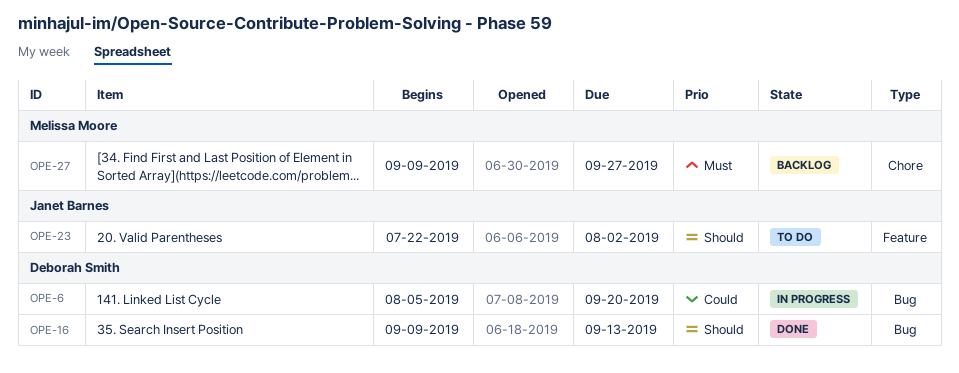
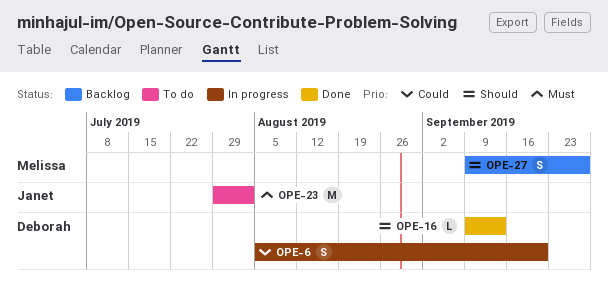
OPE-23, priority: Should -> Must
OPE-23, start: Jul 22 -> Jul 29
OPE-27, priority: Must -> Should

